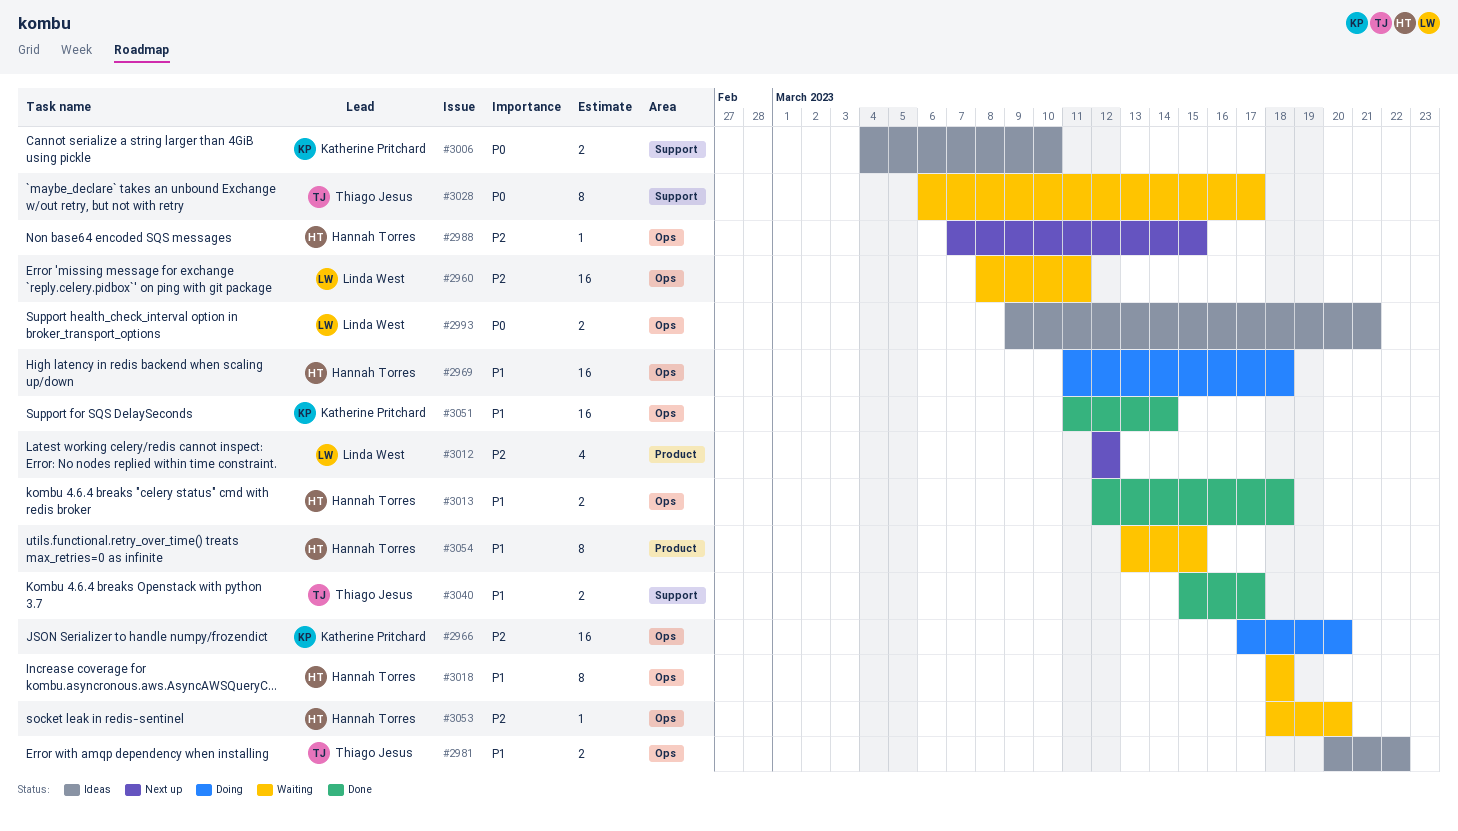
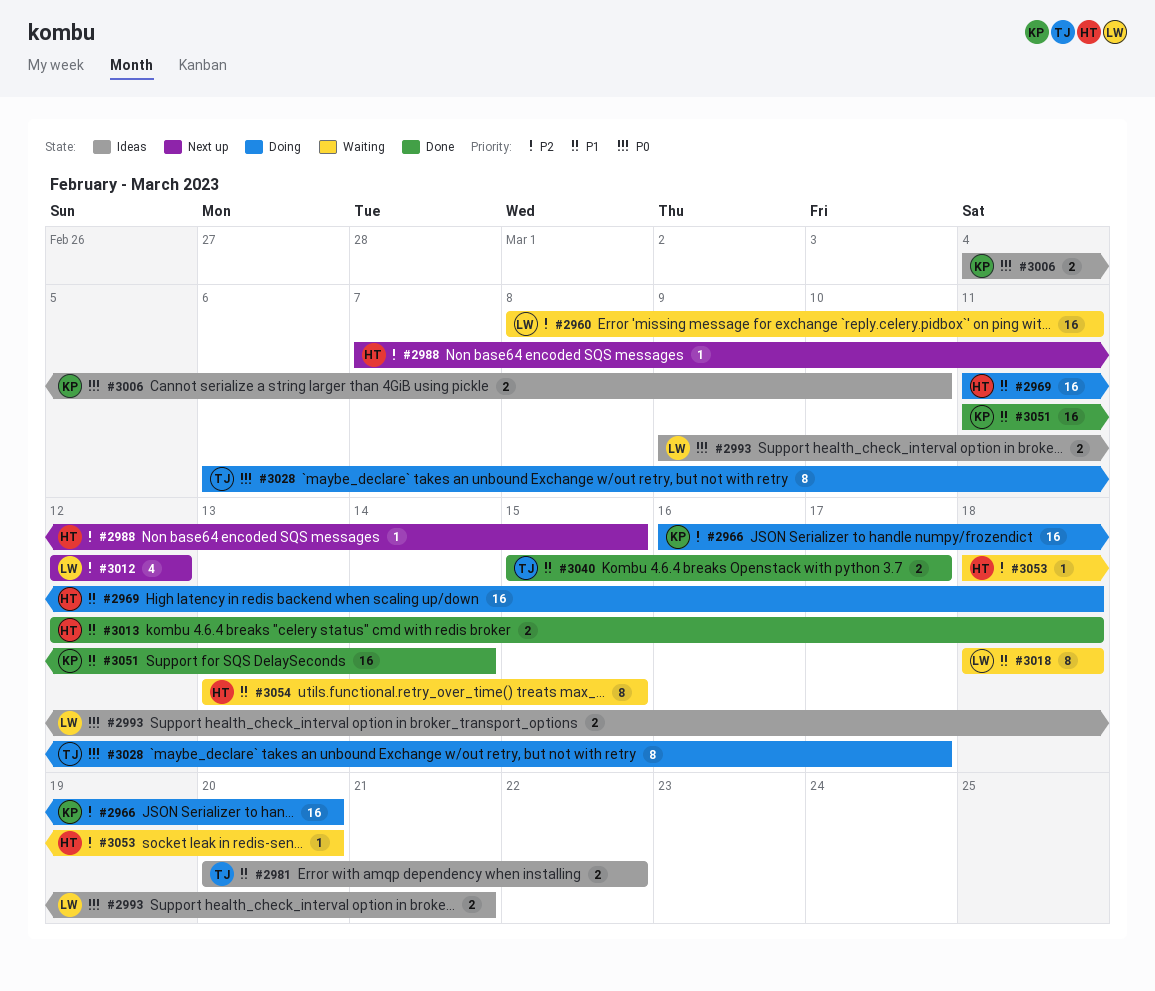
#2966, start: Mar 17 -> Mar 16
#3018, owner: Hannah Torres -> Linda West
#3028, status: Waiting -> Doing

